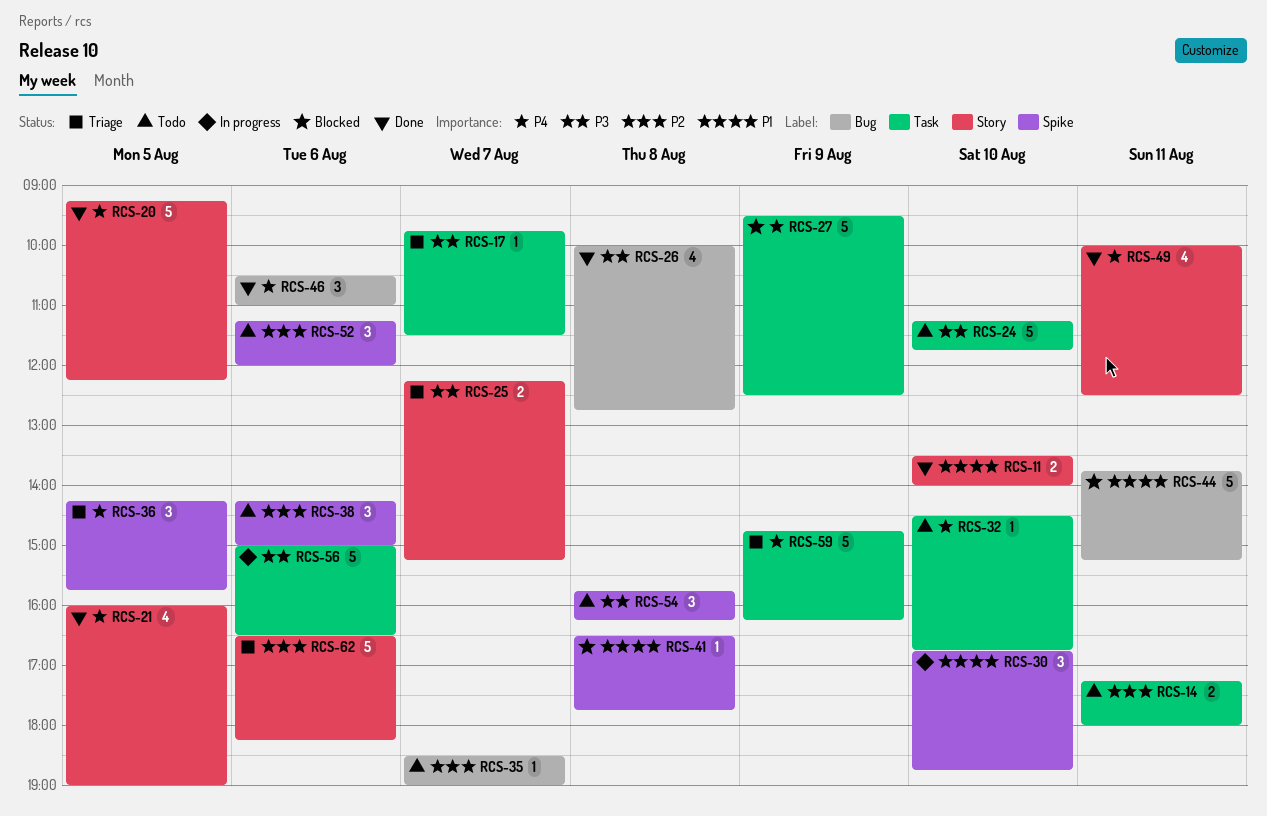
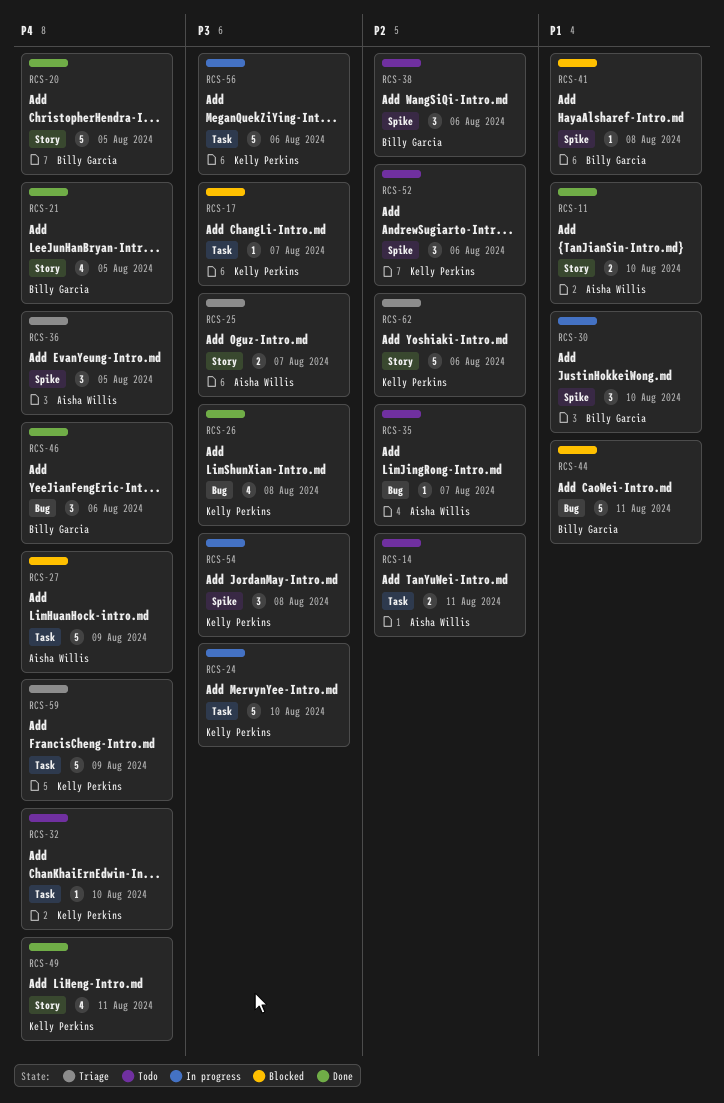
RCS-17, status: Triage -> Blocked
RCS-24, status: Todo -> In progress
RCS-54, status: Todo -> In progress

